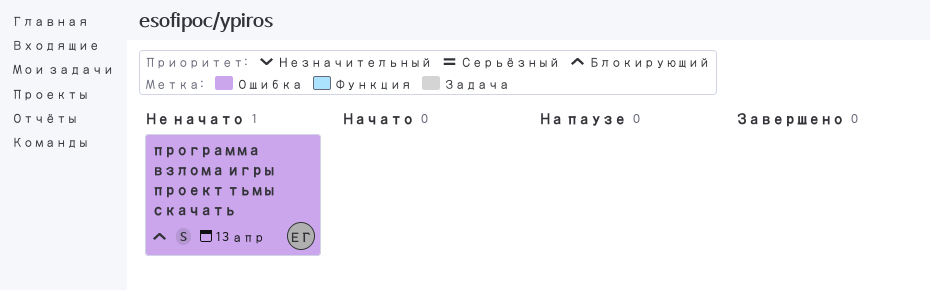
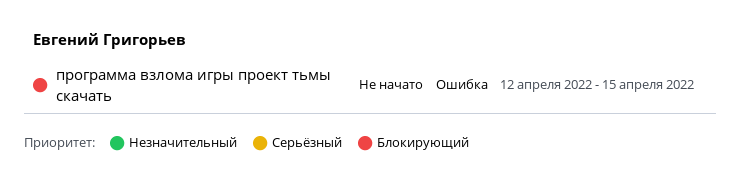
программа взлома игры проект тьмы скачать, due: Apr 13 -> Apr 15

